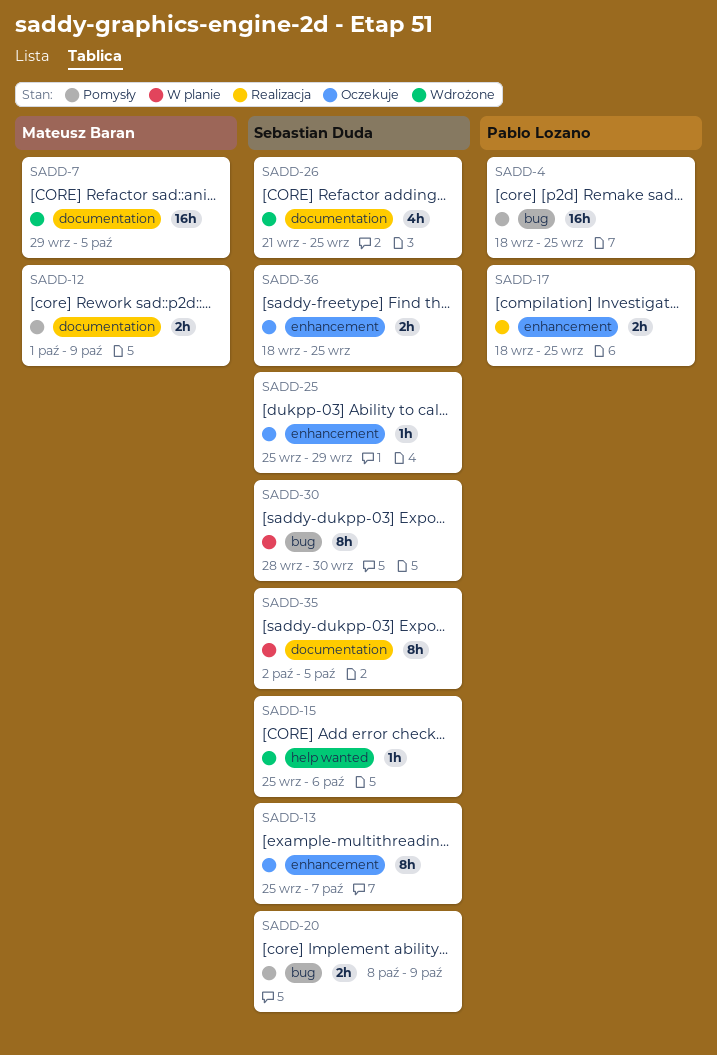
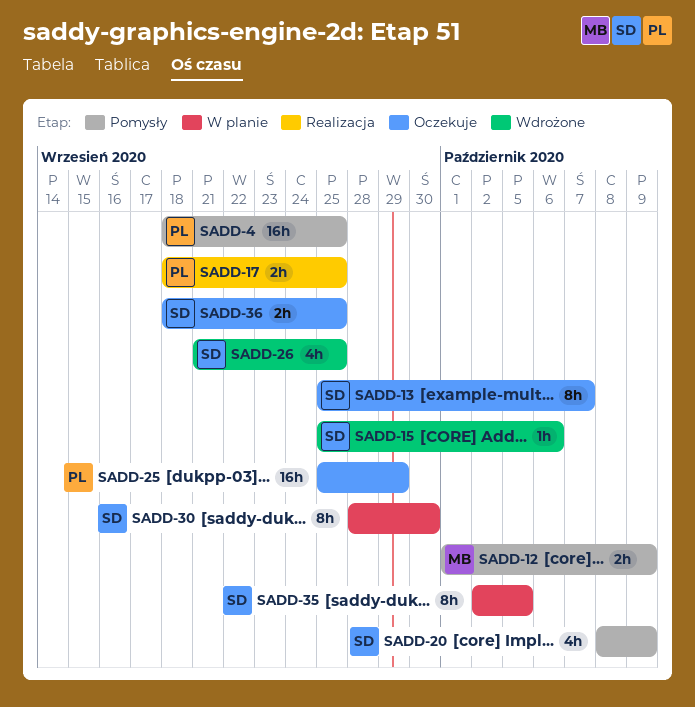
SADD-7: present -> none
SADD-20, estimate: 2h -> 4h
SADD-25, owner: Sebastian Duda -> Pablo Lozano
SADD-25, estimate: 1h -> 16h

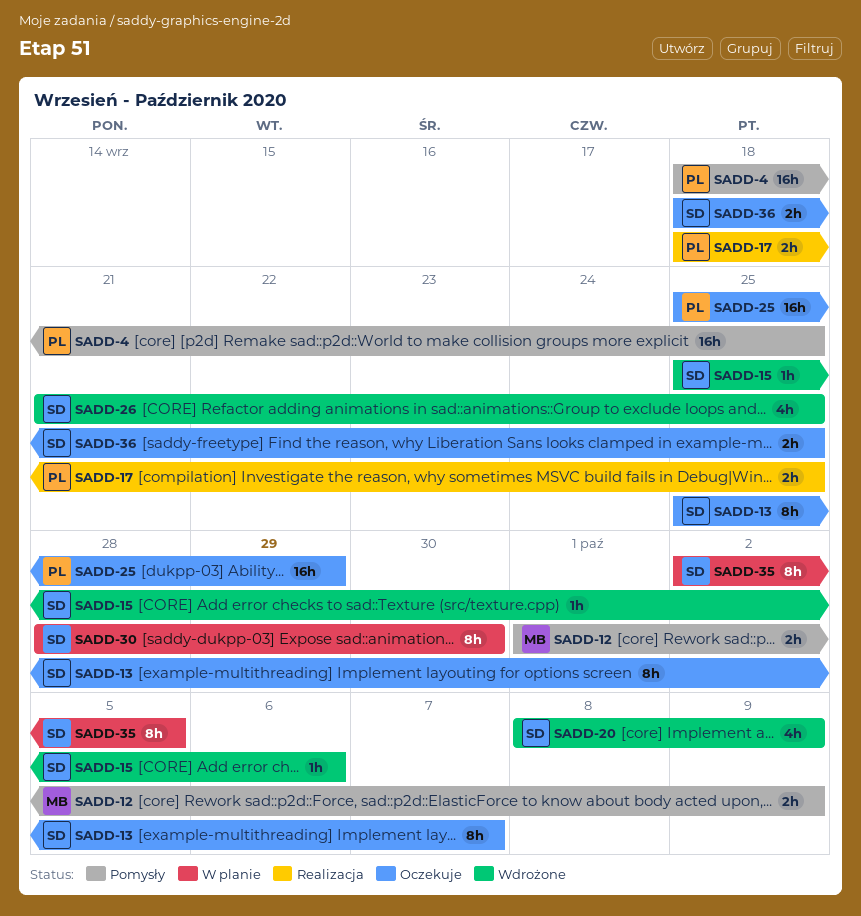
SADD-20, status: Pomysły -> Wdrożone

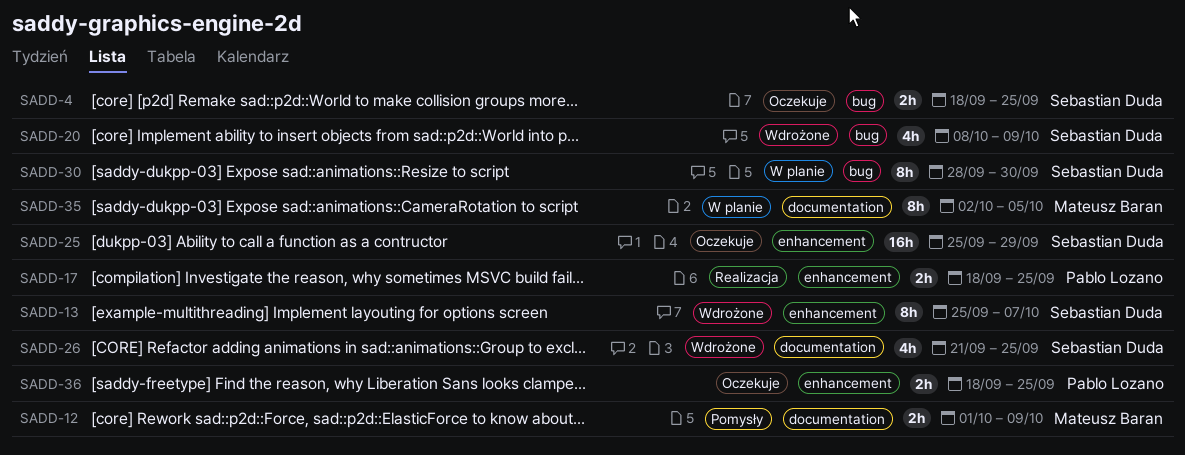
SADD-4, status: Pomysły -> Oczekuje
SADD-4, owner: Pablo Lozano -> Sebastian Duda
SADD-4, estimate: 16h -> 2h
SADD-13, status: Oczekuje -> Wdrożone
SADD-15: present -> none
SADD-25, owner: Pablo Lozano -> Sebastian Duda
SADD-35, owner: Sebastian Duda -> Mateusz Baran
SADD-36, owner: Sebastian Duda -> Pablo Lozano

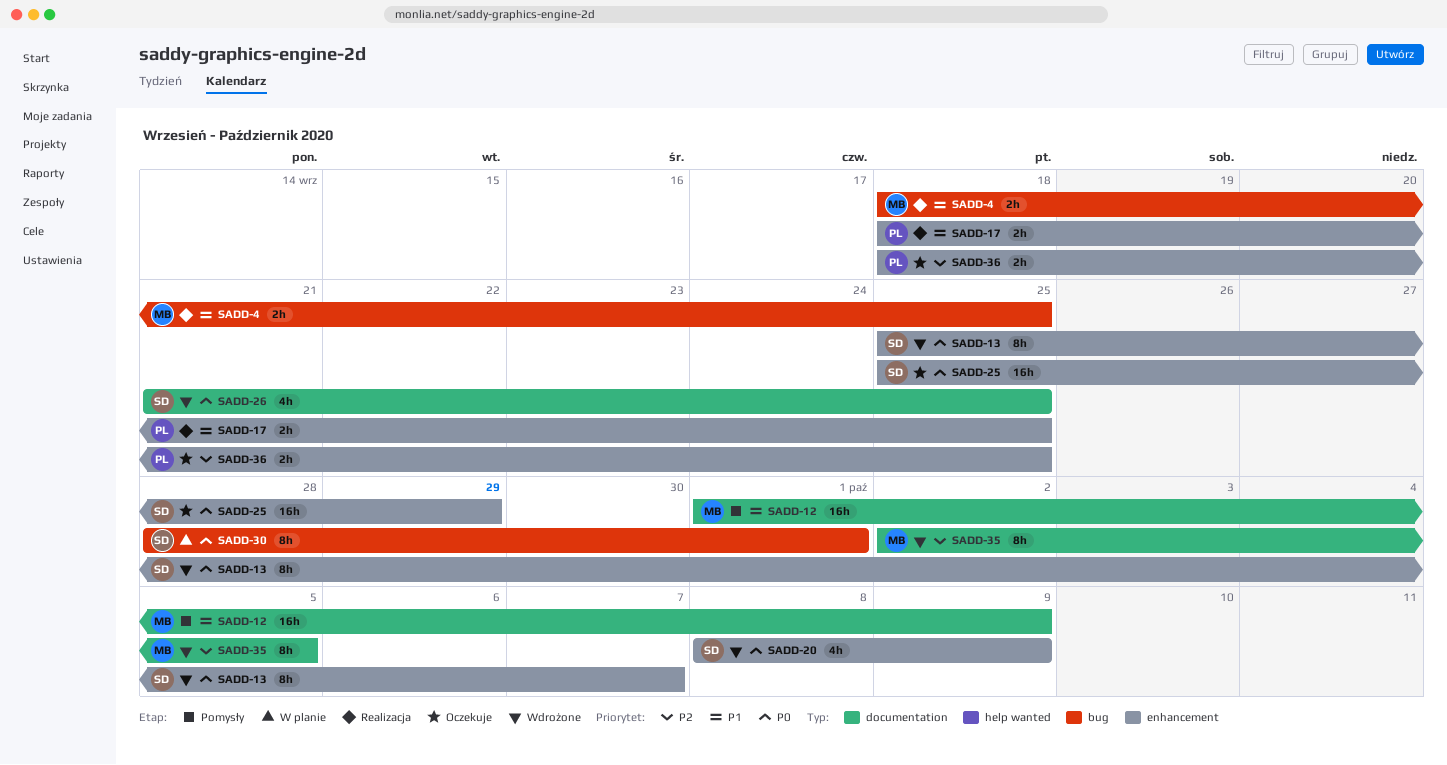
SADD-4, status: Oczekuje -> Realizacja
SADD-4, owner: Sebastian Duda -> Mateusz Baran
SADD-12, estimate: 2h -> 16h
SADD-20, label: bug -> enhancement
SADD-30, due: Sep 30 -> Oct 1
SADD-35, status: W planie -> Wdrożone

